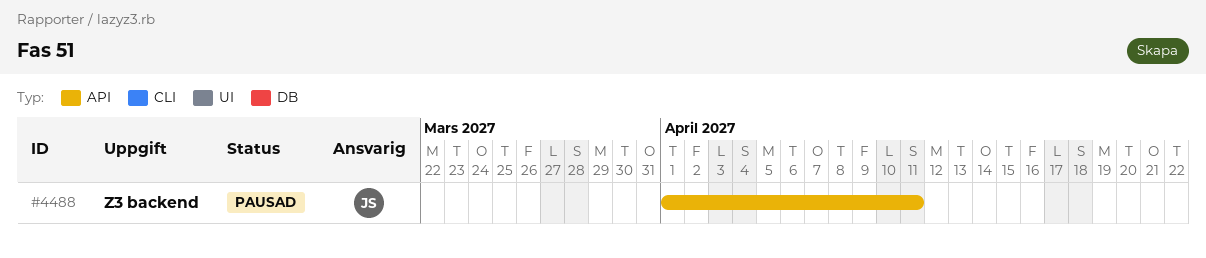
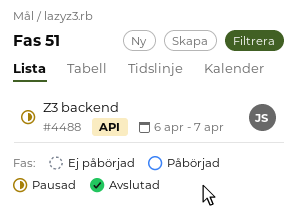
#4488, start: Apr 1 -> Apr 6
#4488, due: Apr 11 -> Apr 7

